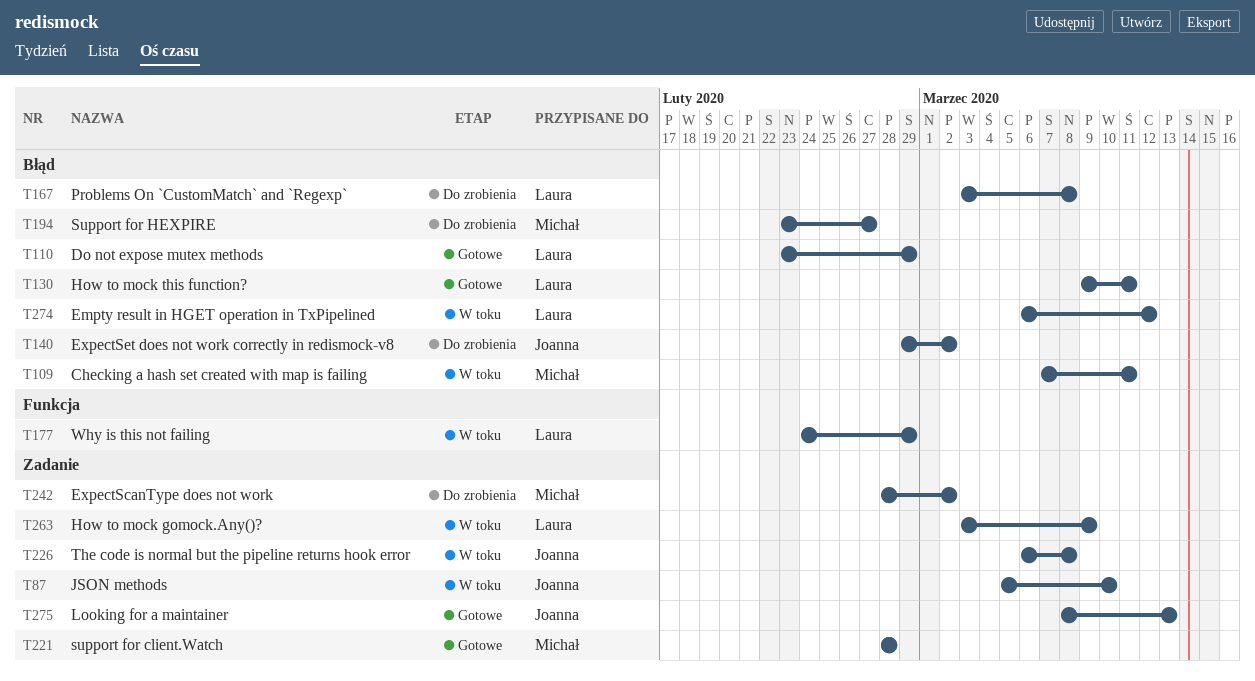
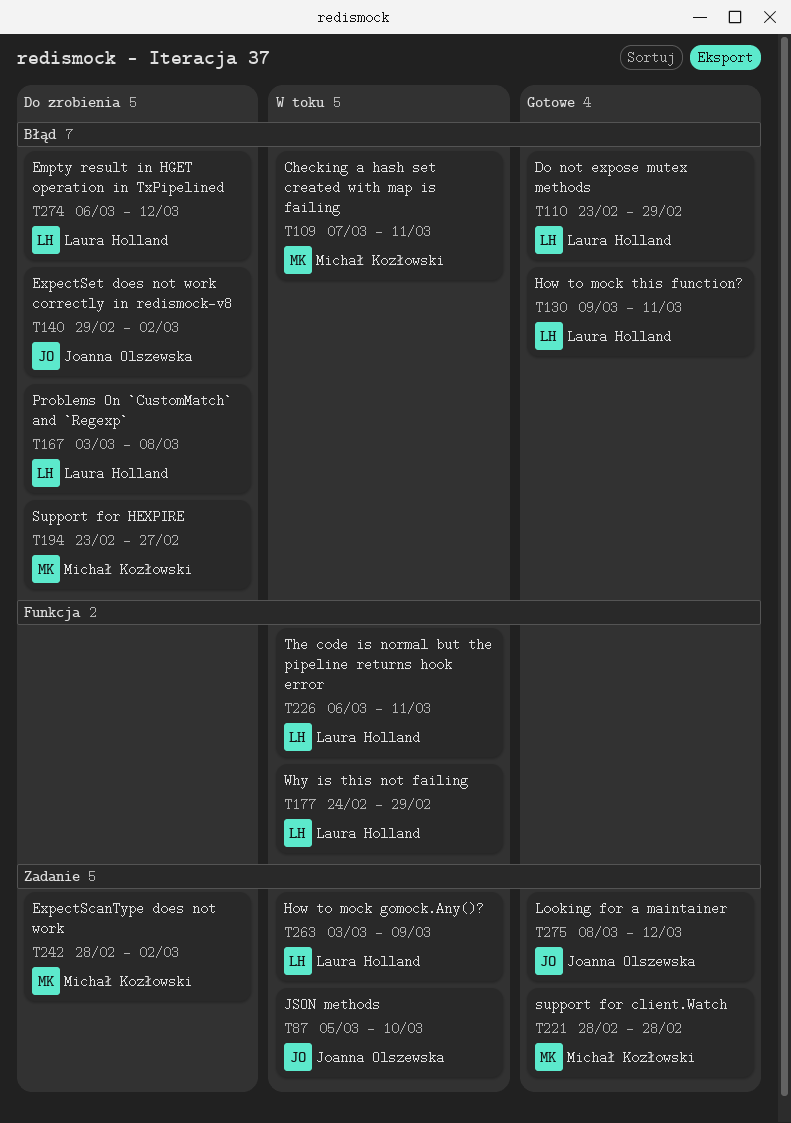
T226, owner: Joanna Olszewska -> Laura Holland
T226, label: Zadanie -> Funkcja
T226, due: Mar 8 -> Mar 11
T274, status: W toku -> Do zrobienia
T275, due: Mar 13 -> Mar 12

